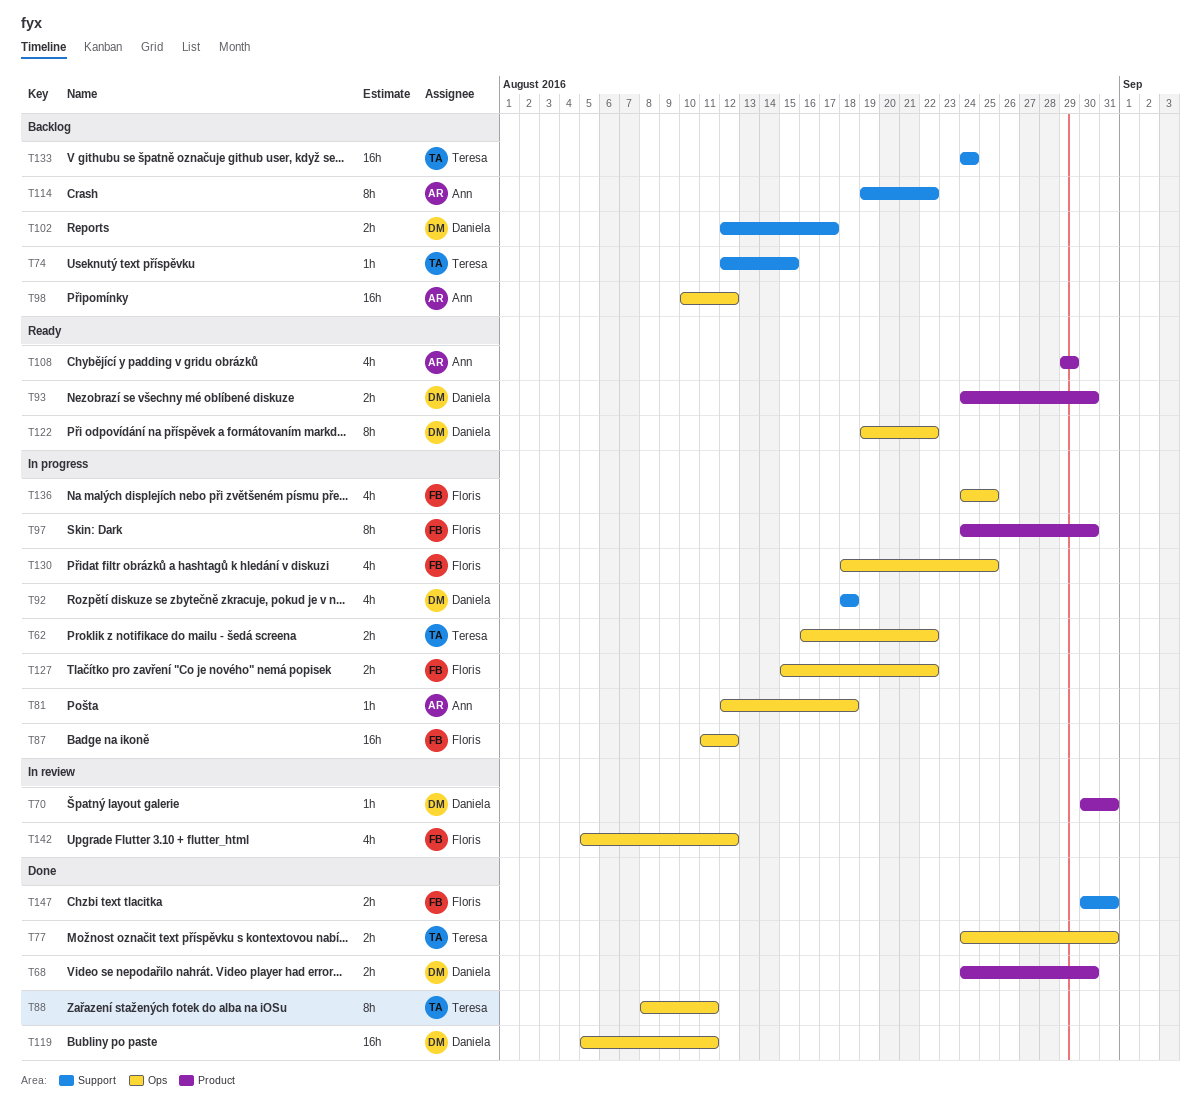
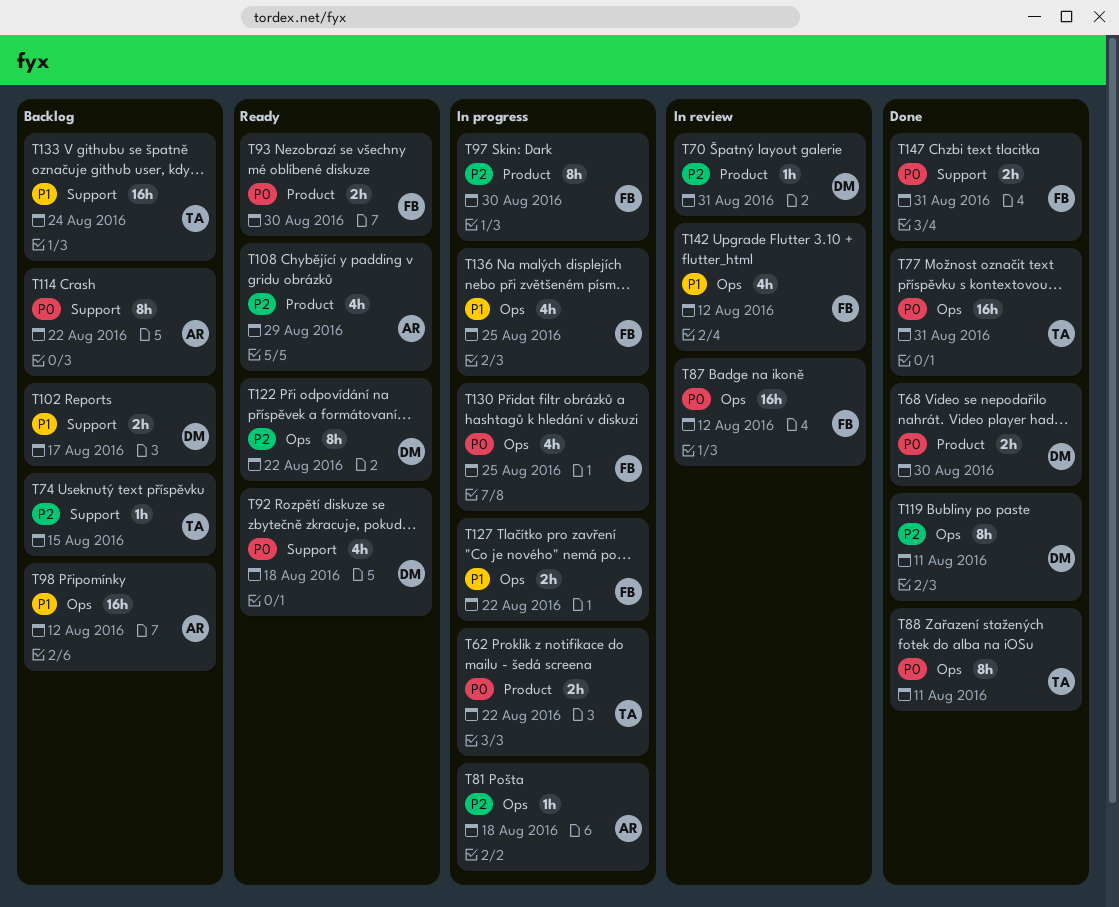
T62, label: Ops -> Product
T77, estimate: 2h -> 16h
T87, status: In progress -> In review
T92, status: In progress -> Ready
T93, owner: Daniela -> Floris
T119, estimate: 16h -> 8h

